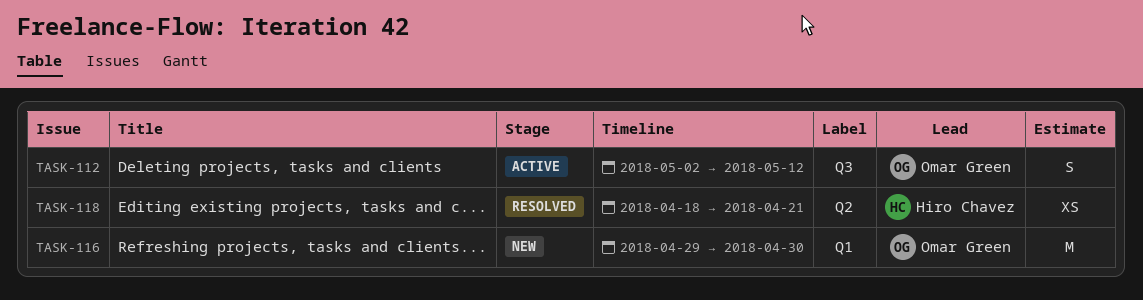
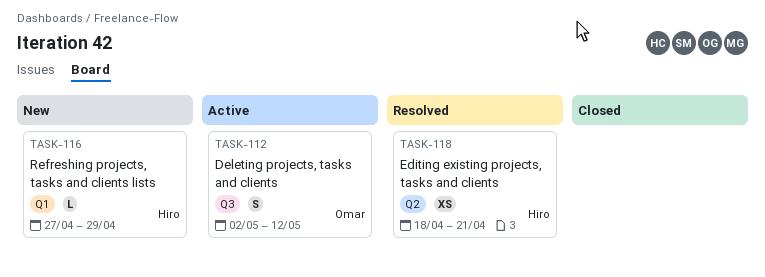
TASK-116, owner: Omar Green -> Hiro Chavez
TASK-116, estimate: M -> L
TASK-116, start: Apr 29 -> Apr 27
TASK-116, due: Apr 30 -> Apr 29

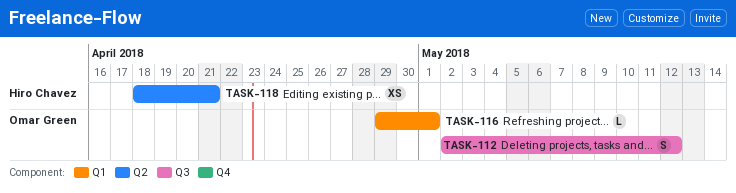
TASK-116, owner: Hiro Chavez -> Omar Green
TASK-116, start: Apr 27 -> Apr 29
TASK-116, due: Apr 29 -> May 1

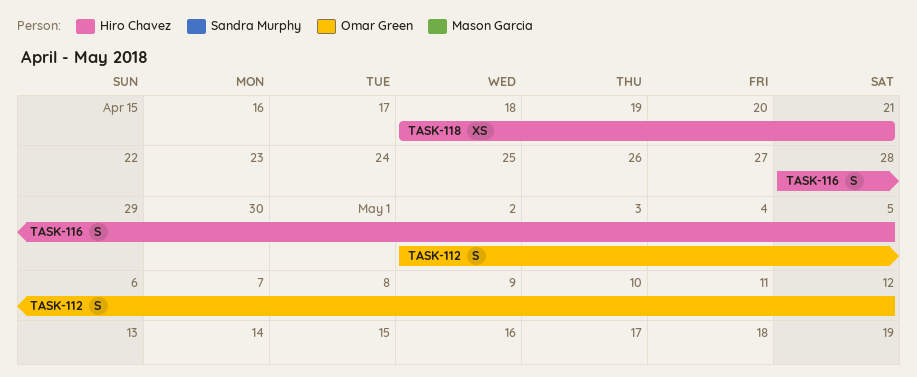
TASK-116, owner: Omar Green -> Hiro Chavez
TASK-116, estimate: L -> S
TASK-116, start: Apr 29 -> Apr 28
TASK-116, due: May 1 -> May 5

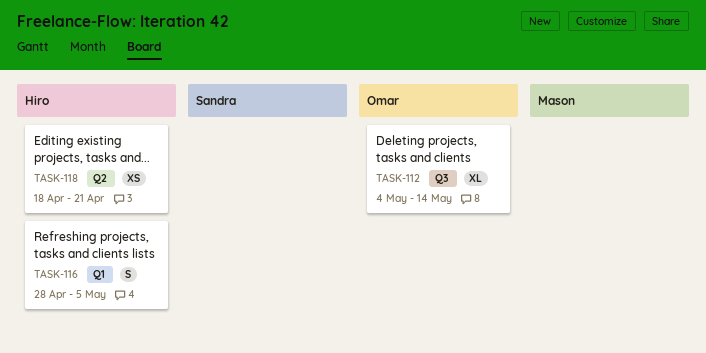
TASK-112, estimate: S -> XL
TASK-112, start: May 2 -> May 4
TASK-112, due: May 12 -> May 14

